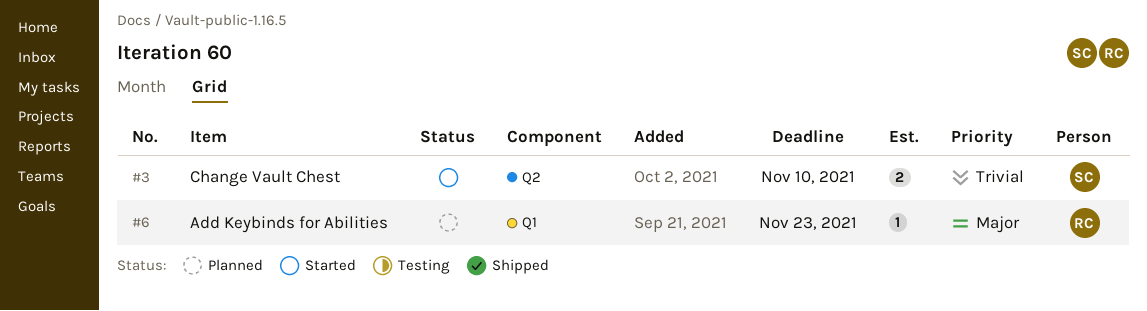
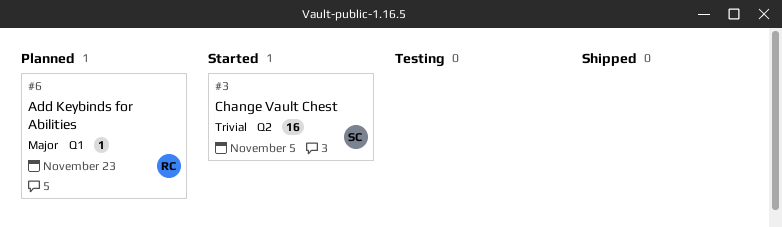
#3, estimate: 2 -> 16
#3, due: Nov 10 -> Nov 5

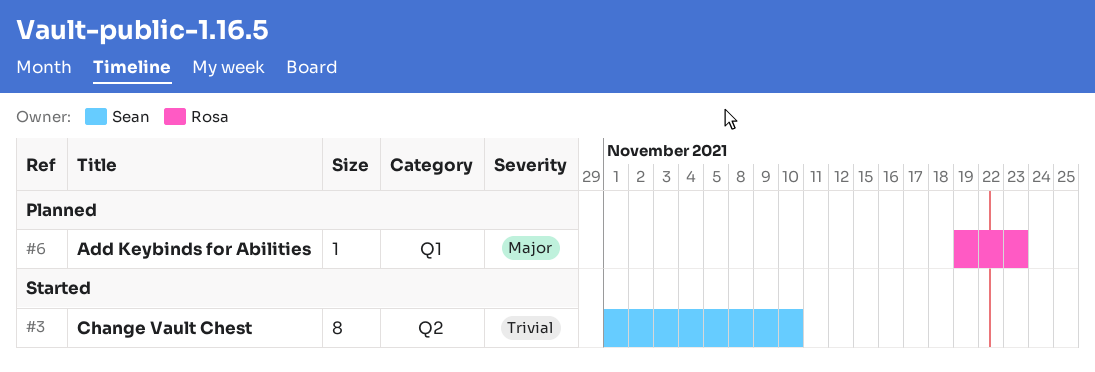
#3, estimate: 16 -> 8
#3, due: Nov 5 -> Nov 10

